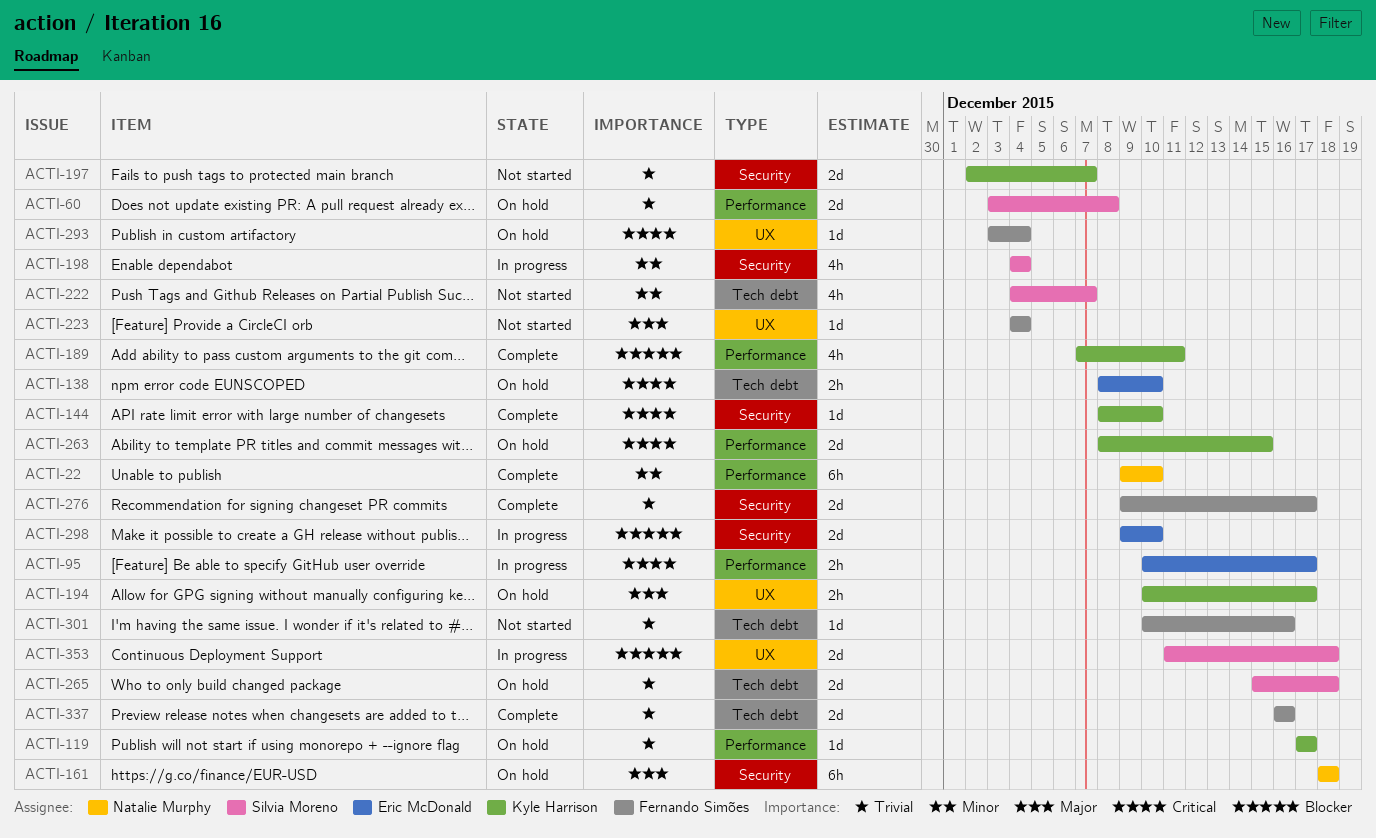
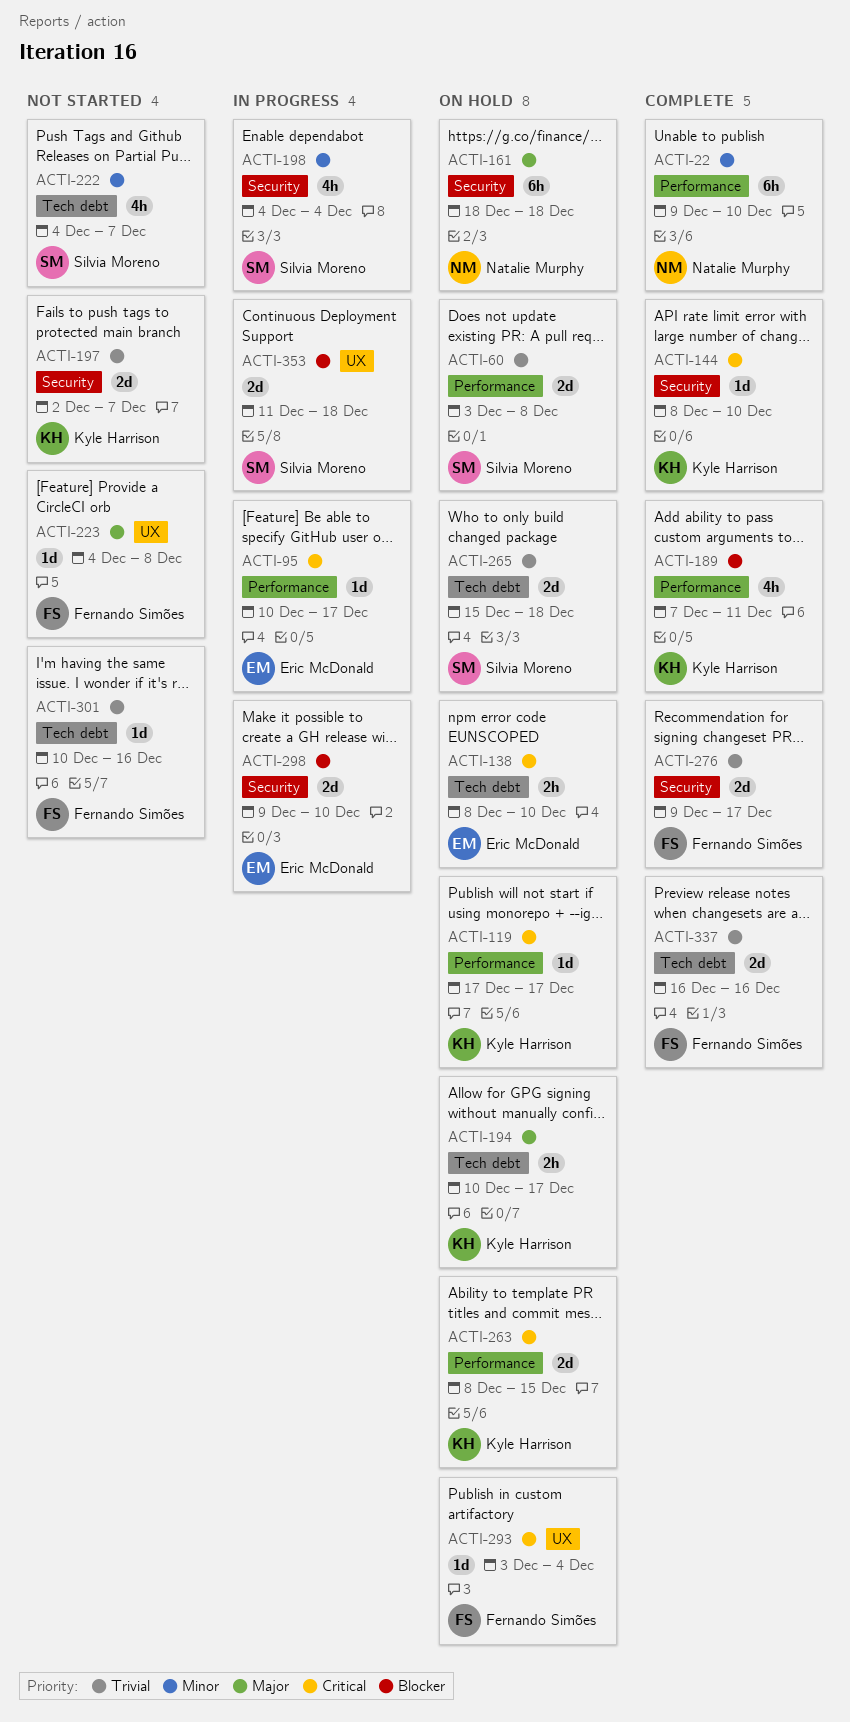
ACTI-95, estimate: 2h -> 1d
ACTI-119, priority: Trivial -> Critical
ACTI-194, label: UX -> Tech debt
ACTI-223, due: Dec 4 -> Dec 8

